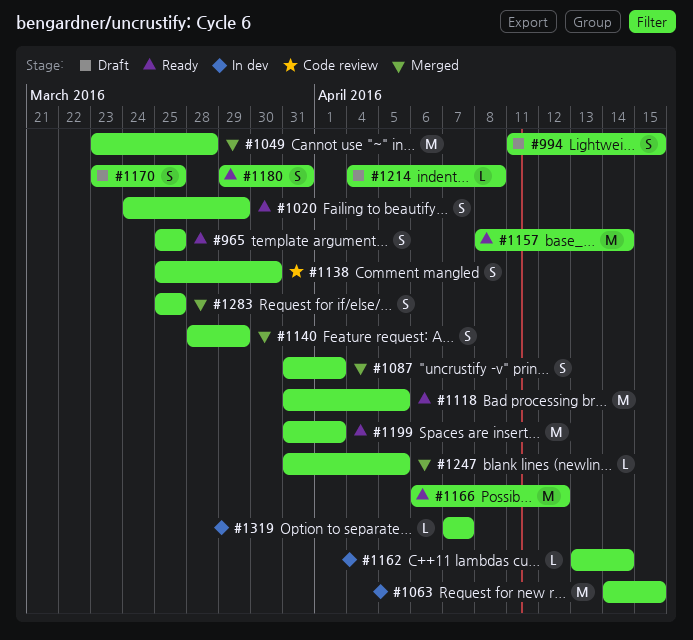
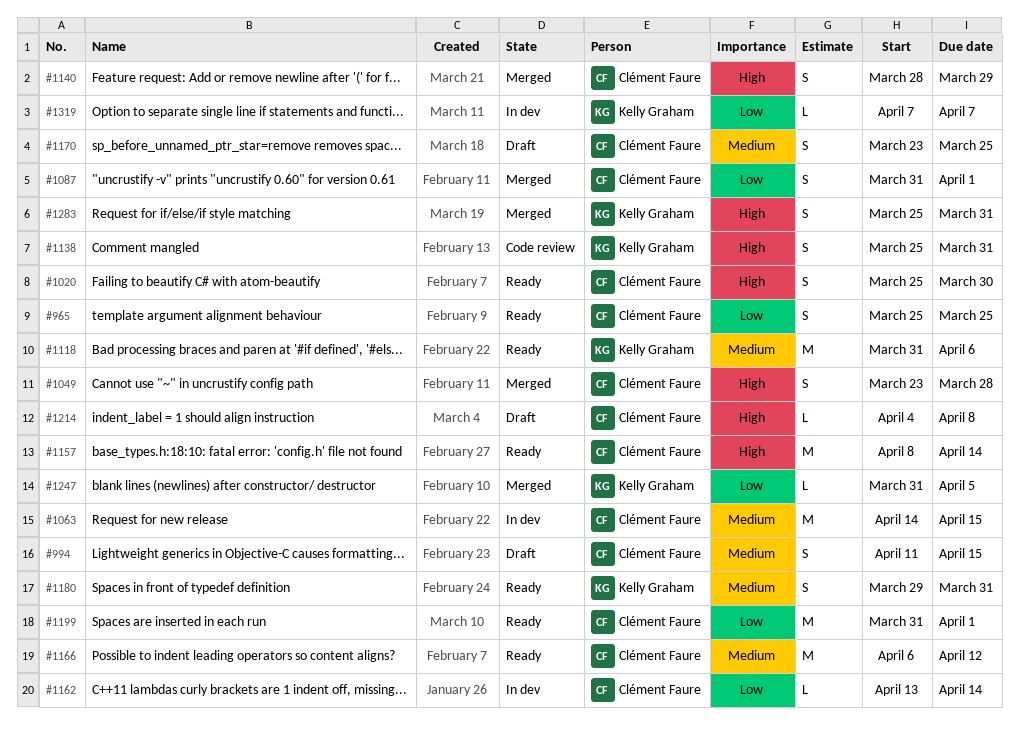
#1020, start: Mar 24 -> Mar 25
#1020, due: Mar 29 -> Mar 30
#1049, estimate: M -> S
#1118, due: Apr 5 -> Apr 6
#1138, due: Mar 30 -> Mar 31
#1283, due: Mar 25 -> Mar 31

